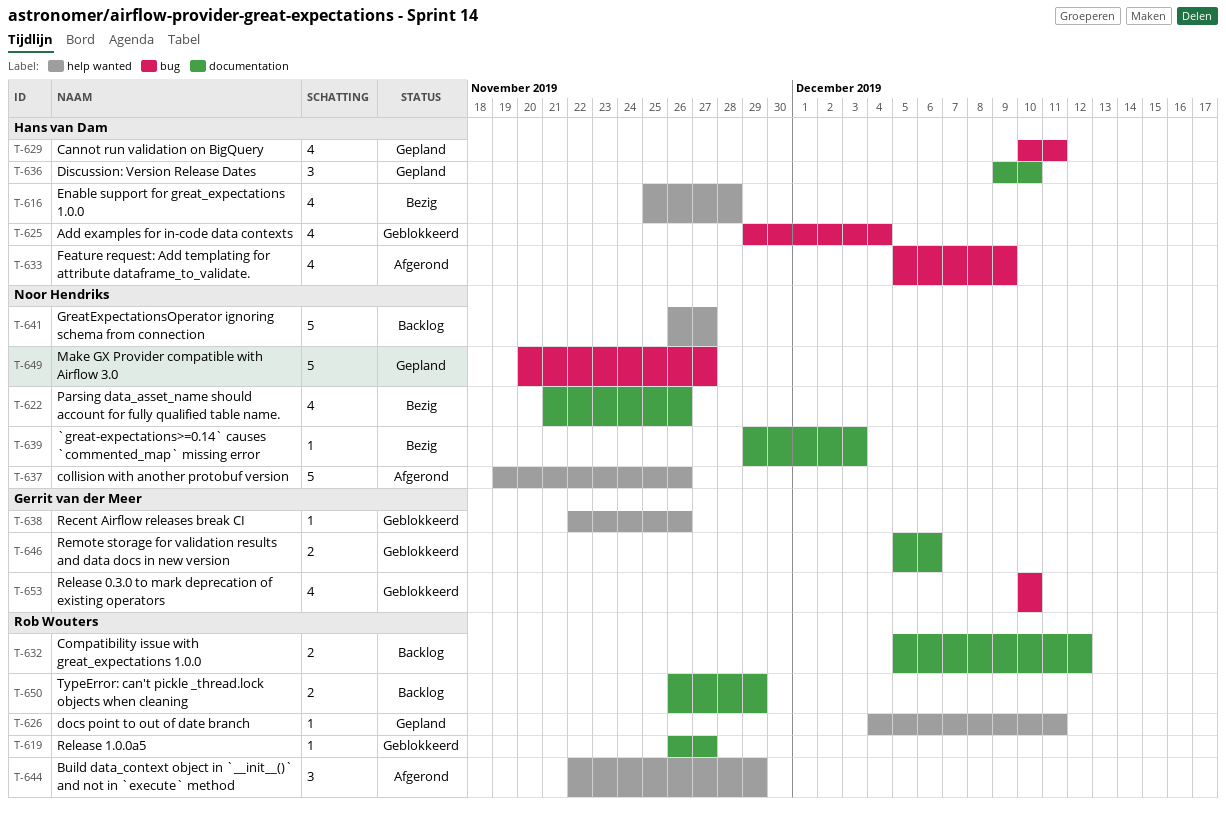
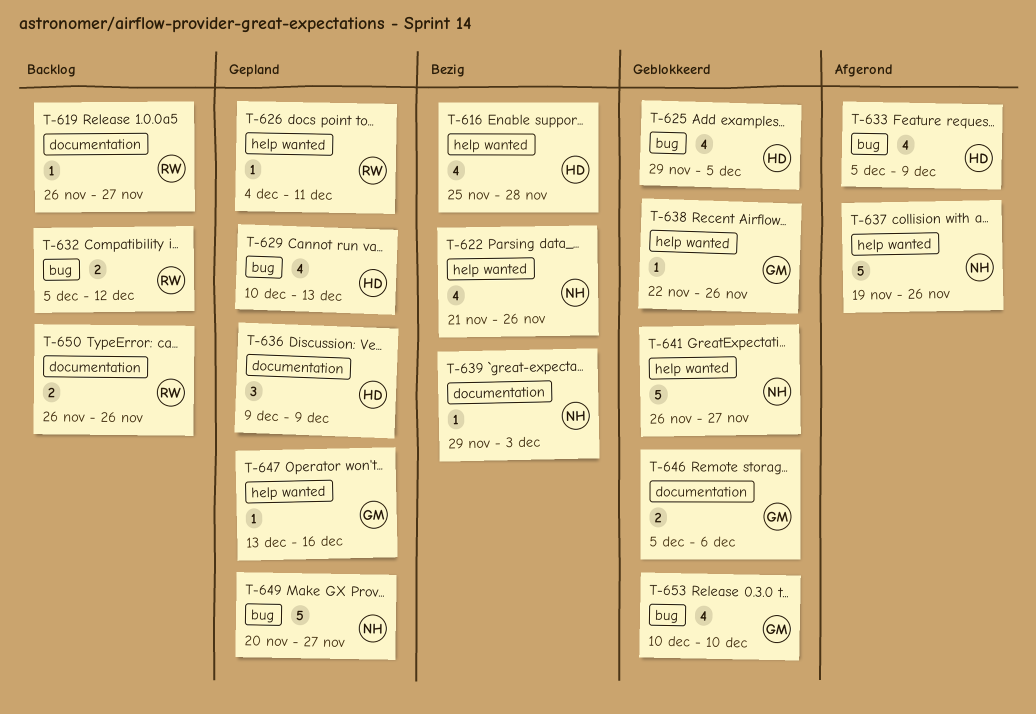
T-619, status: Geblokkeerd -> Backlog
T-622, label: documentation -> help wanted
T-625, due: Dec 4 -> Dec 5
T-629, due: Dec 11 -> Dec 13
T-632, label: documentation -> bug
T-636, due: Dec 10 -> Dec 9
T-641, status: Backlog -> Geblokkeerd
T-644: present -> none
T-647: none -> present
T-650, due: Nov 29 -> Nov 26

